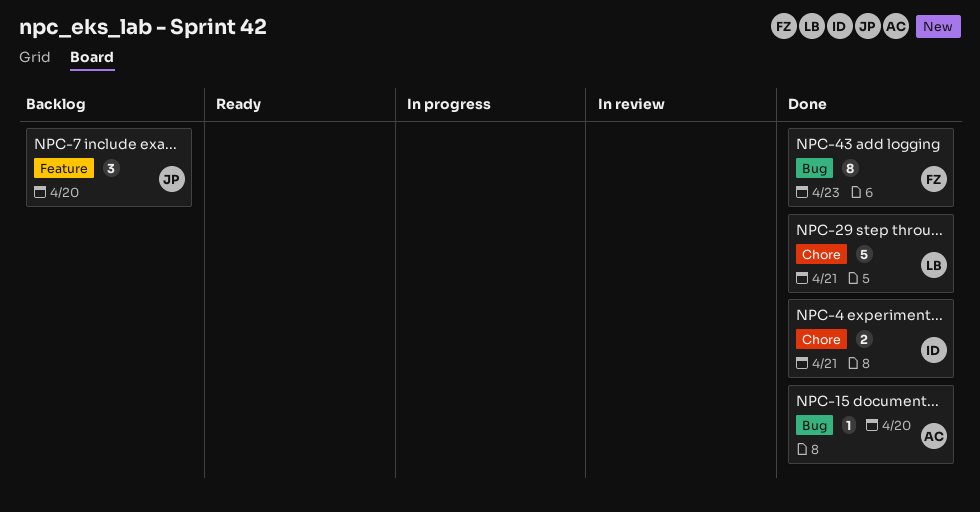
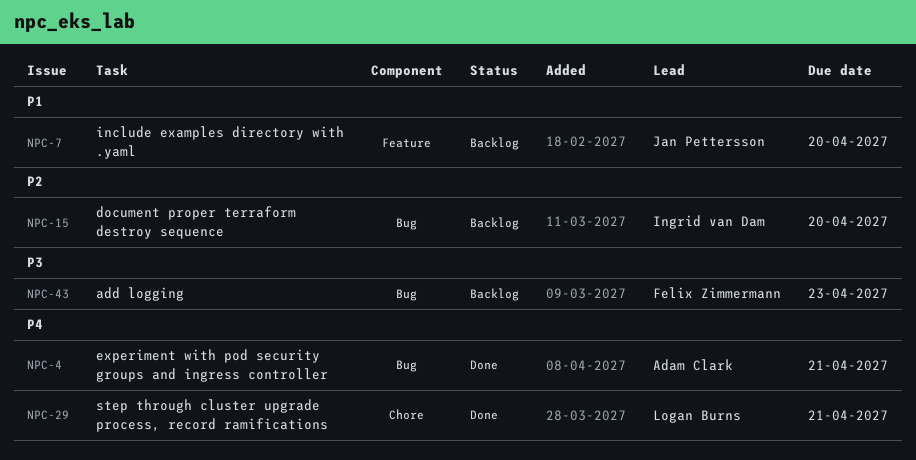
NPC-4, owner: Ingrid van Dam -> Adam Clark
NPC-4, label: Chore -> Bug
NPC-15, status: Done -> Backlog
NPC-15, owner: Adam Clark -> Ingrid van Dam
NPC-43, status: Done -> Backlog

